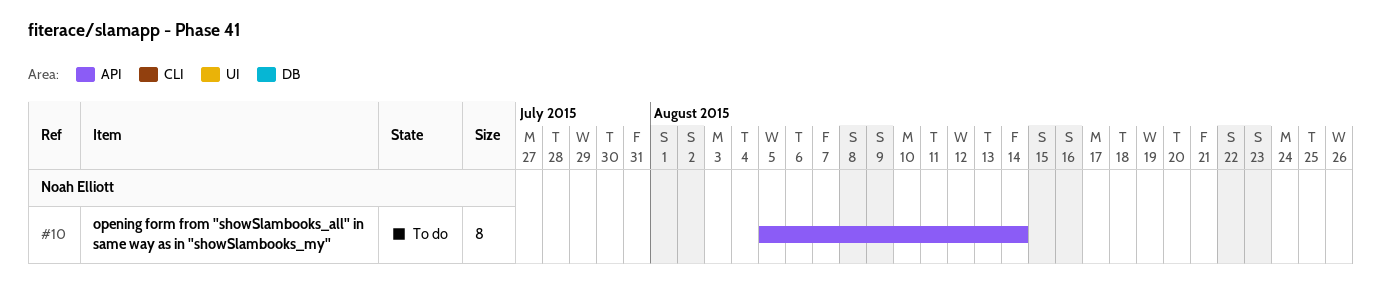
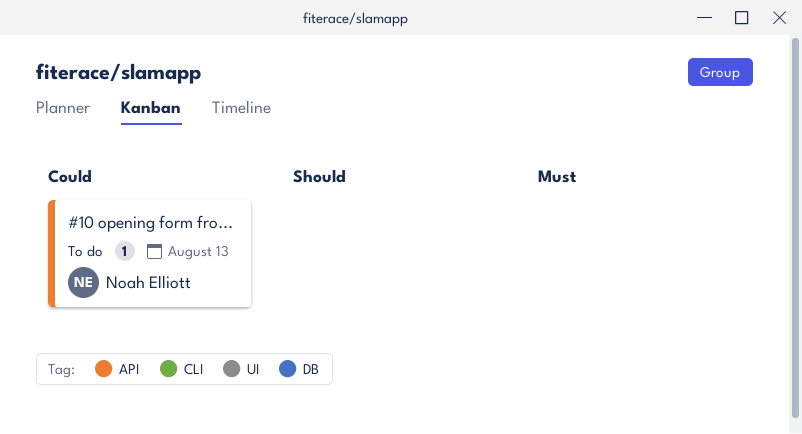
#10, estimate: 8 -> 1
#10, due: Aug 14 -> Aug 13

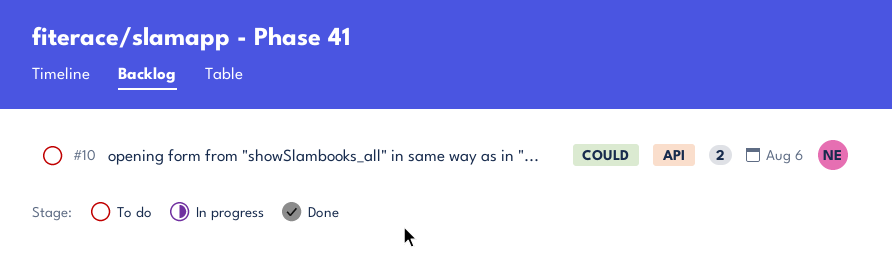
#10, estimate: 1 -> 2
#10, due: Aug 13 -> Aug 6

